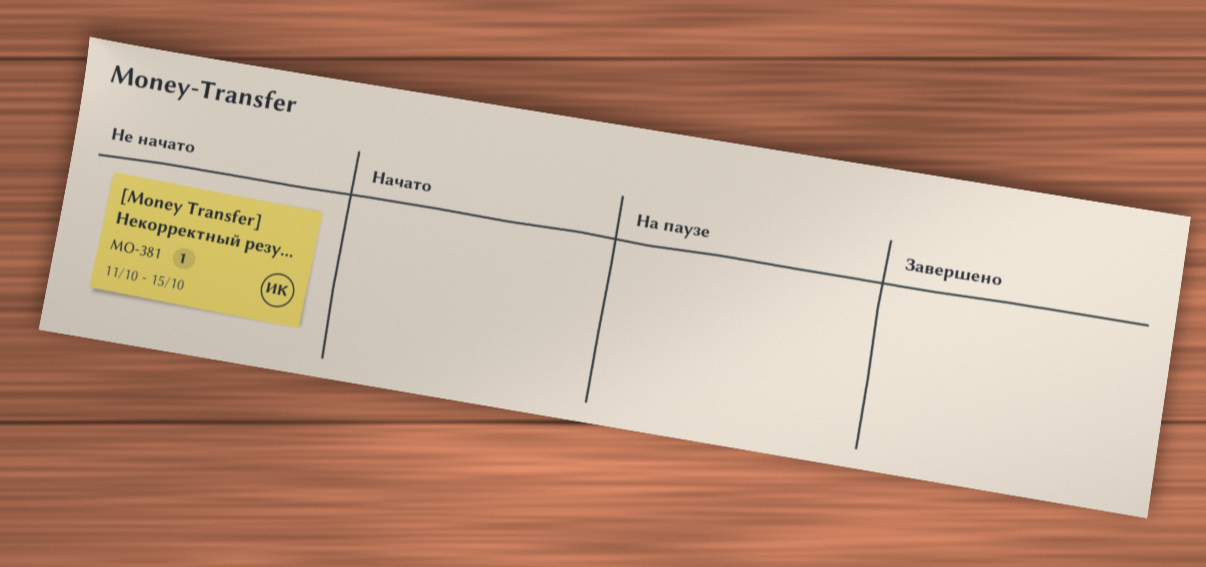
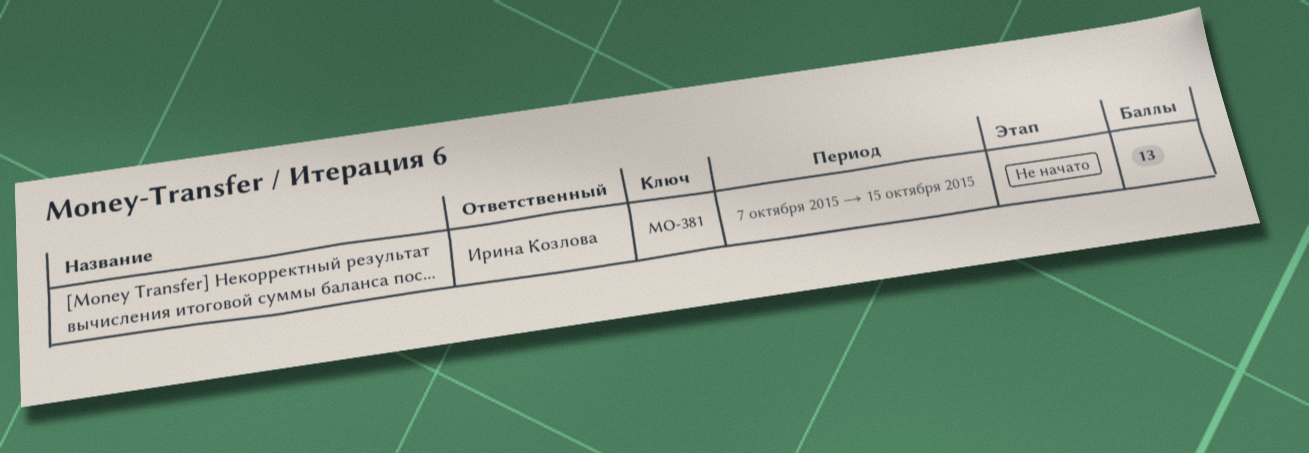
MO-381, estimate: 1 -> 13
MO-381, start: Oct 11 -> Oct 7

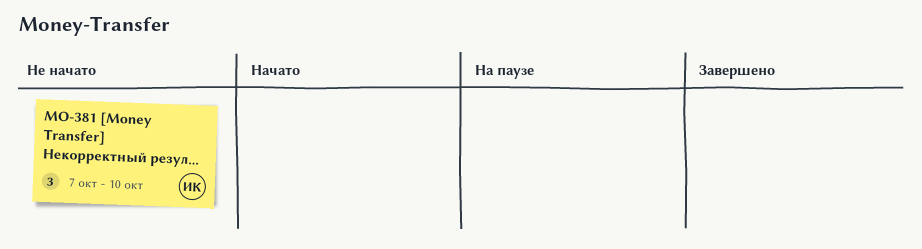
MO-381, estimate: 13 -> 3
MO-381, due: Oct 15 -> Oct 10

